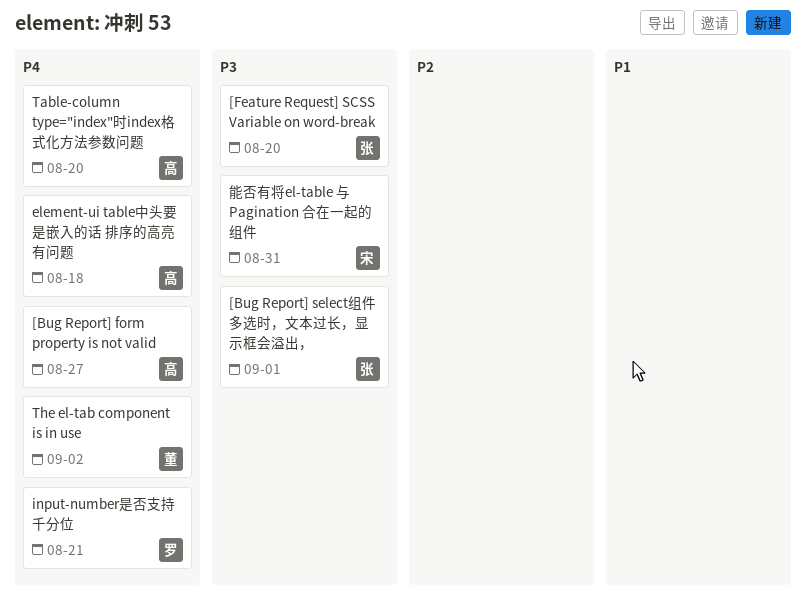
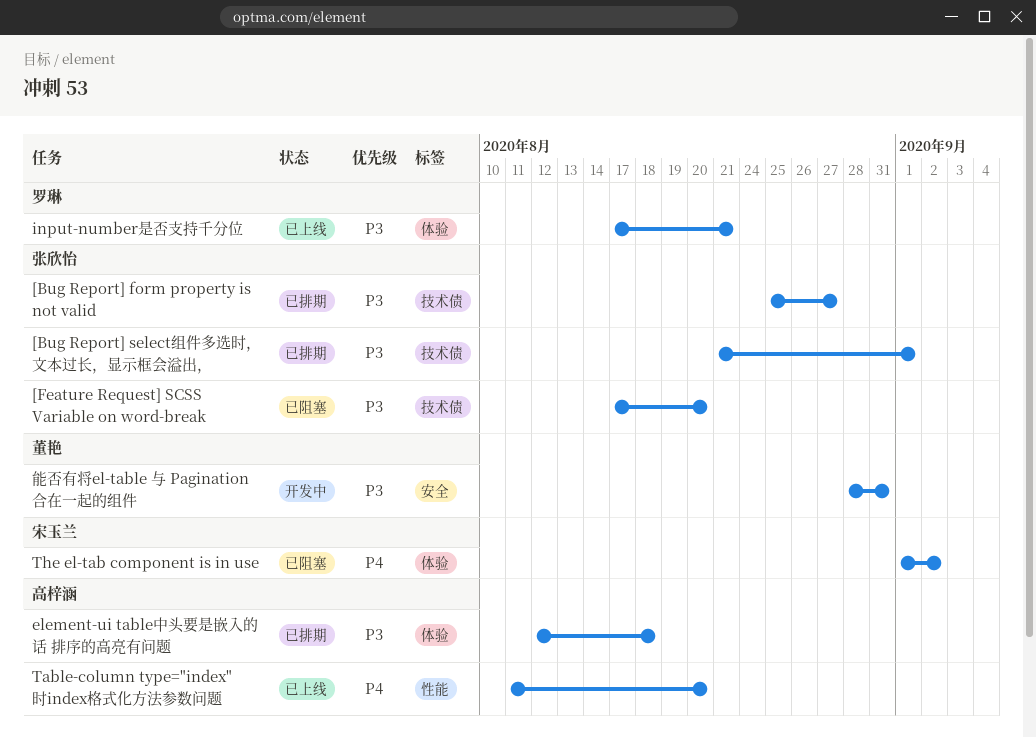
[Bug Report] form property is not valid, owner: 高梓涵 -> 张欣怡
[Bug Report] form property is not valid, priority: P4 -> P3
element-ui table中头要是嵌入的话 排序的高亮有问题, priority: P4 -> P3
input-number是否支持千分位, priority: P4 -> P3
The el-tab component is in use, owner: 董艳 -> 宋玉兰
能否有将el-table 与 Pagination 合在一起的组件, owner: 宋玉兰 -> 董艳

